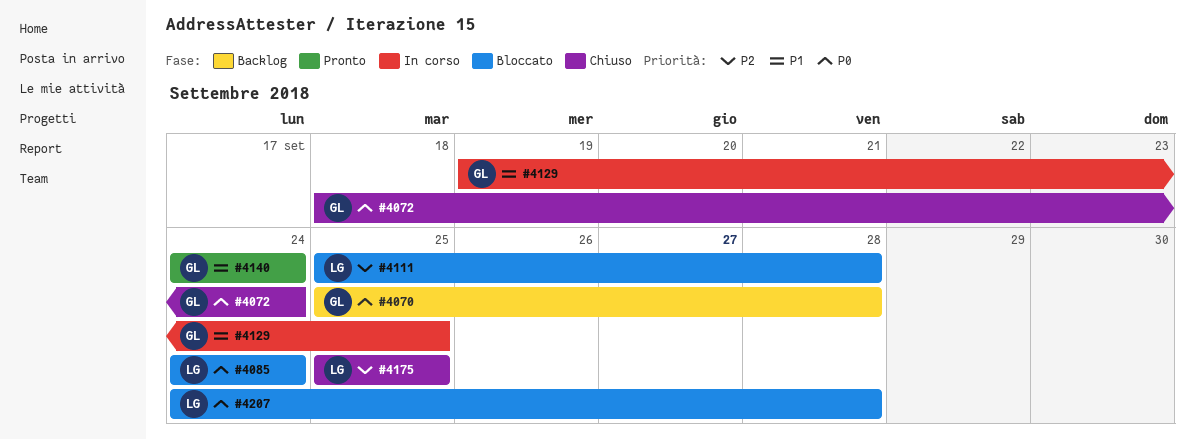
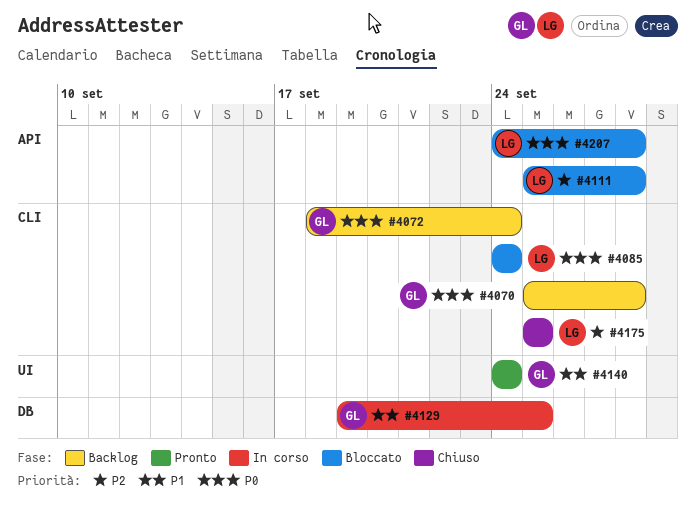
#4072, status: Chiuso -> Backlog

